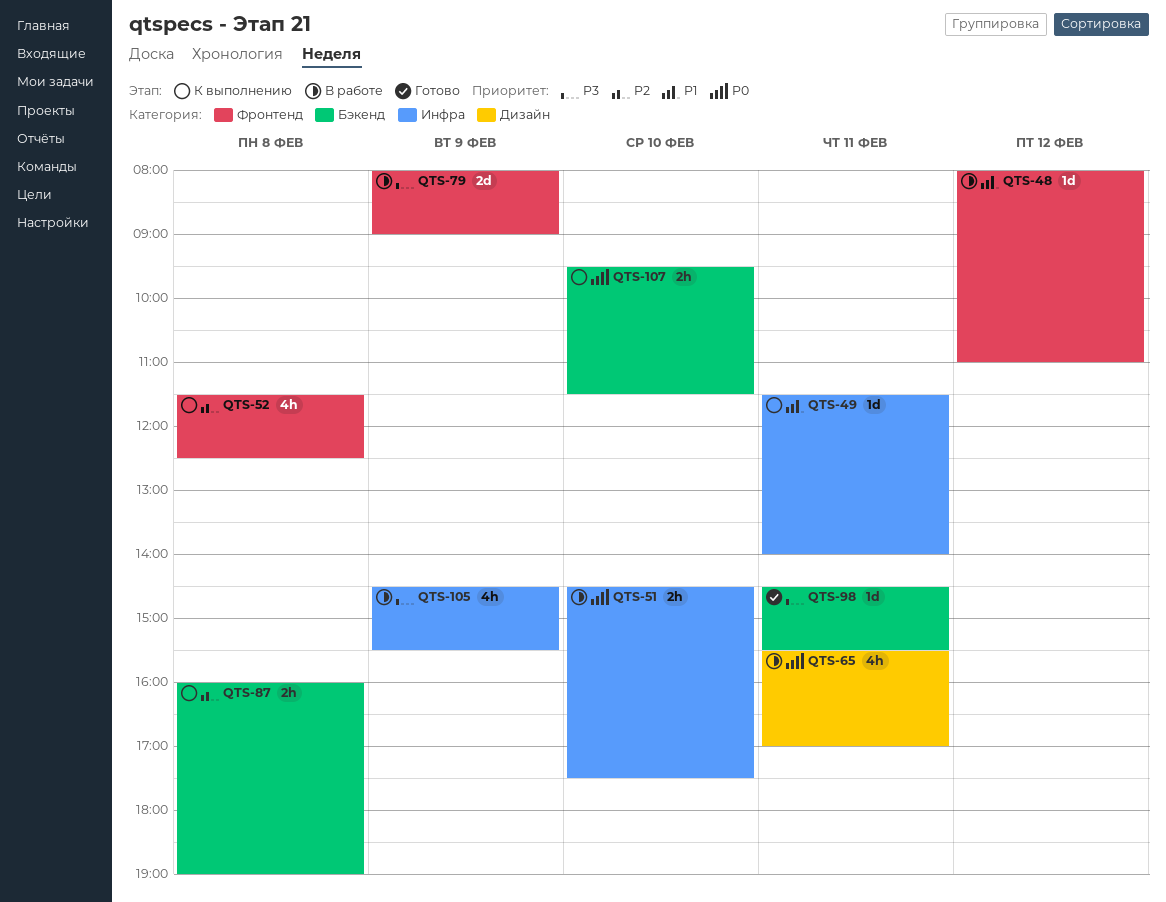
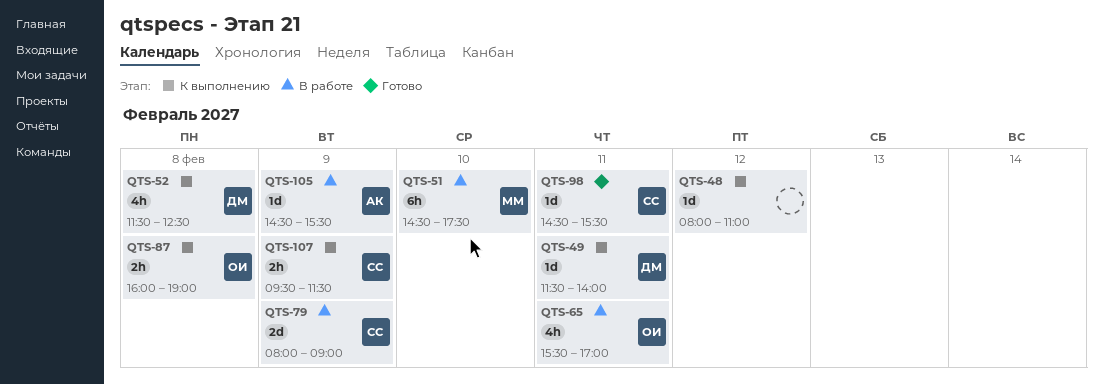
QTS-48, status: В работе -> К выполнению
QTS-51, estimate: 2h -> 6h
QTS-105, estimate: 4h -> 1d
QTS-107, day: Feb 10 -> Feb 9

